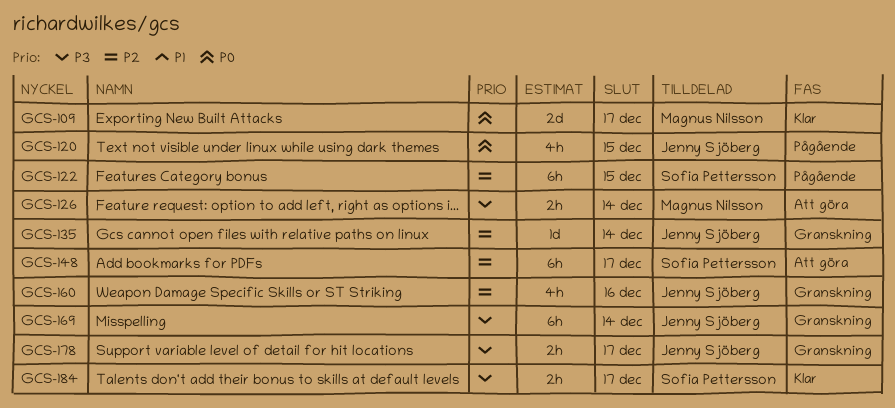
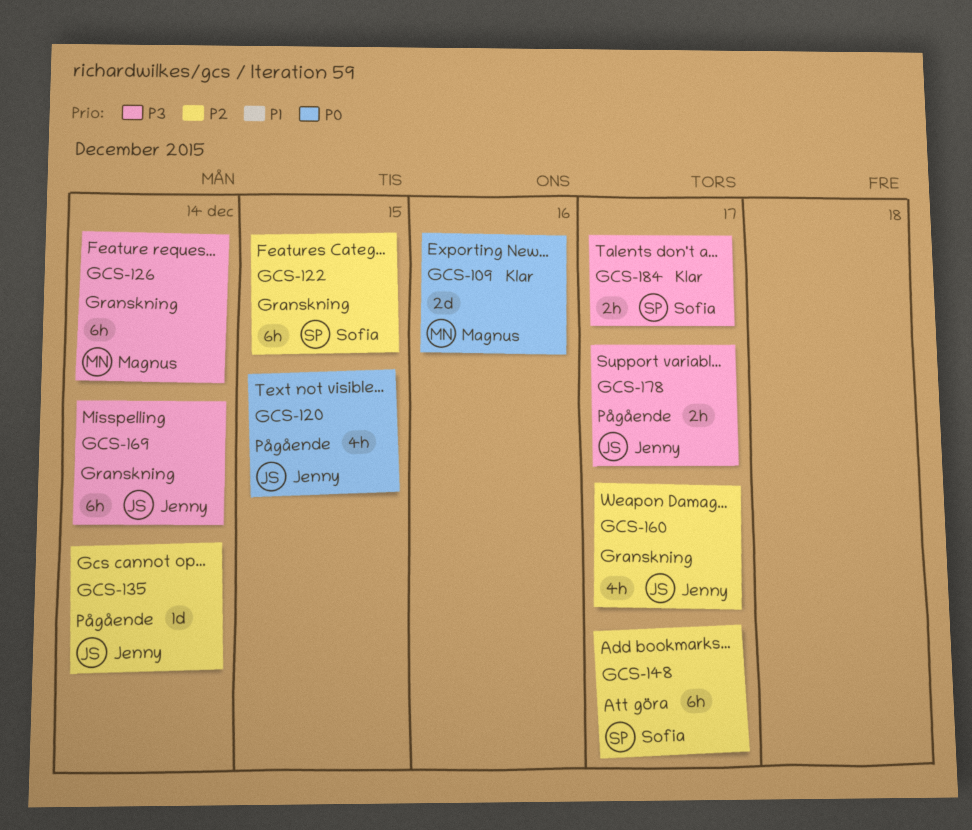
GCS-109, due: Dec 17 -> Dec 16
GCS-122, status: Pågående -> Granskning
GCS-126, status: Att göra -> Granskning
GCS-126, estimate: 2h -> 6h
GCS-135, status: Granskning -> Pågående
GCS-160, due: Dec 16 -> Dec 17
GCS-178, status: Granskning -> Pågående

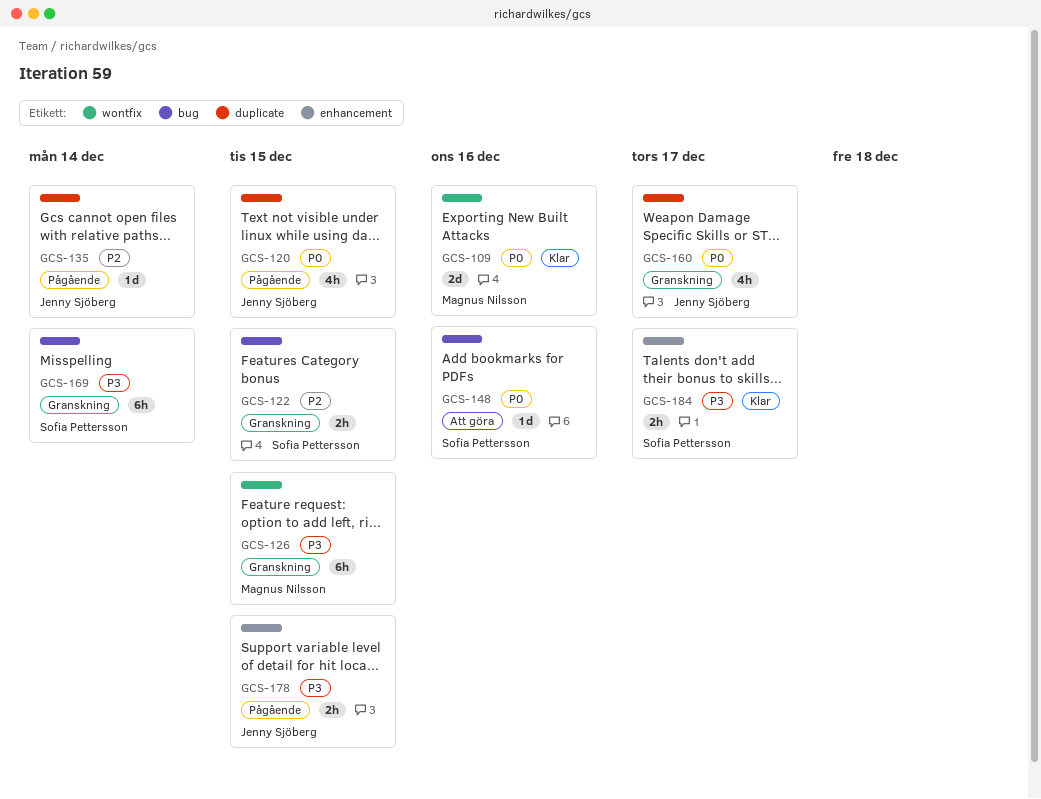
GCS-122, estimate: 6h -> 2h
GCS-126, due: Dec 14 -> Dec 15
GCS-148, priority: P2 -> P0
GCS-148, estimate: 6h -> 1d
GCS-148, due: Dec 17 -> Dec 16
GCS-160, priority: P2 -> P0
GCS-169, owner: Jenny Sjöberg -> Sofia Pettersson
GCS-178, due: Dec 17 -> Dec 15

